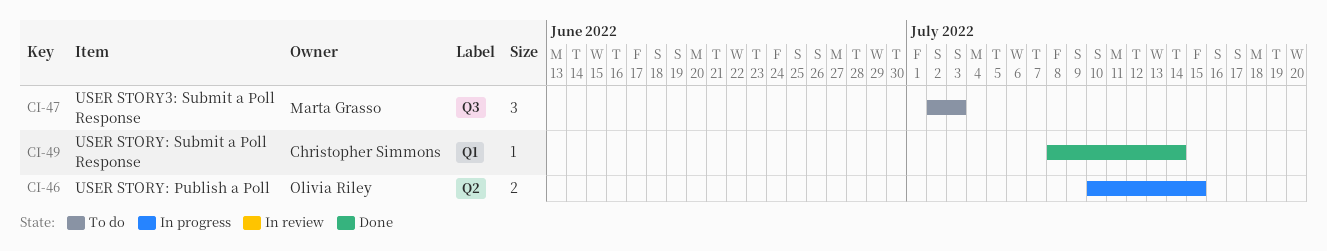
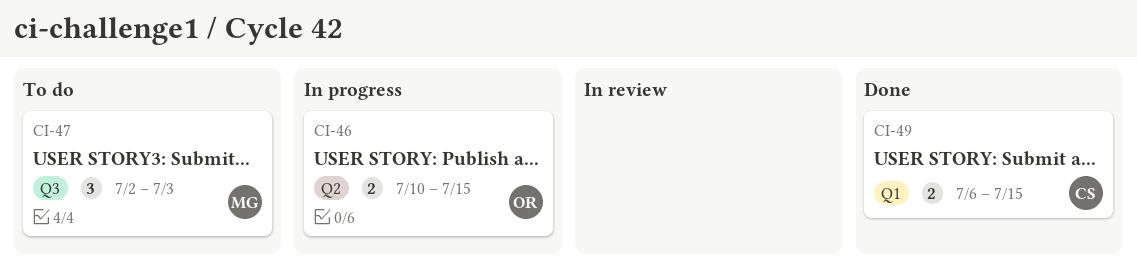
CI-49, estimate: 1 -> 2
CI-49, start: Jul 8 -> Jul 6
CI-49, due: Jul 14 -> Jul 15

